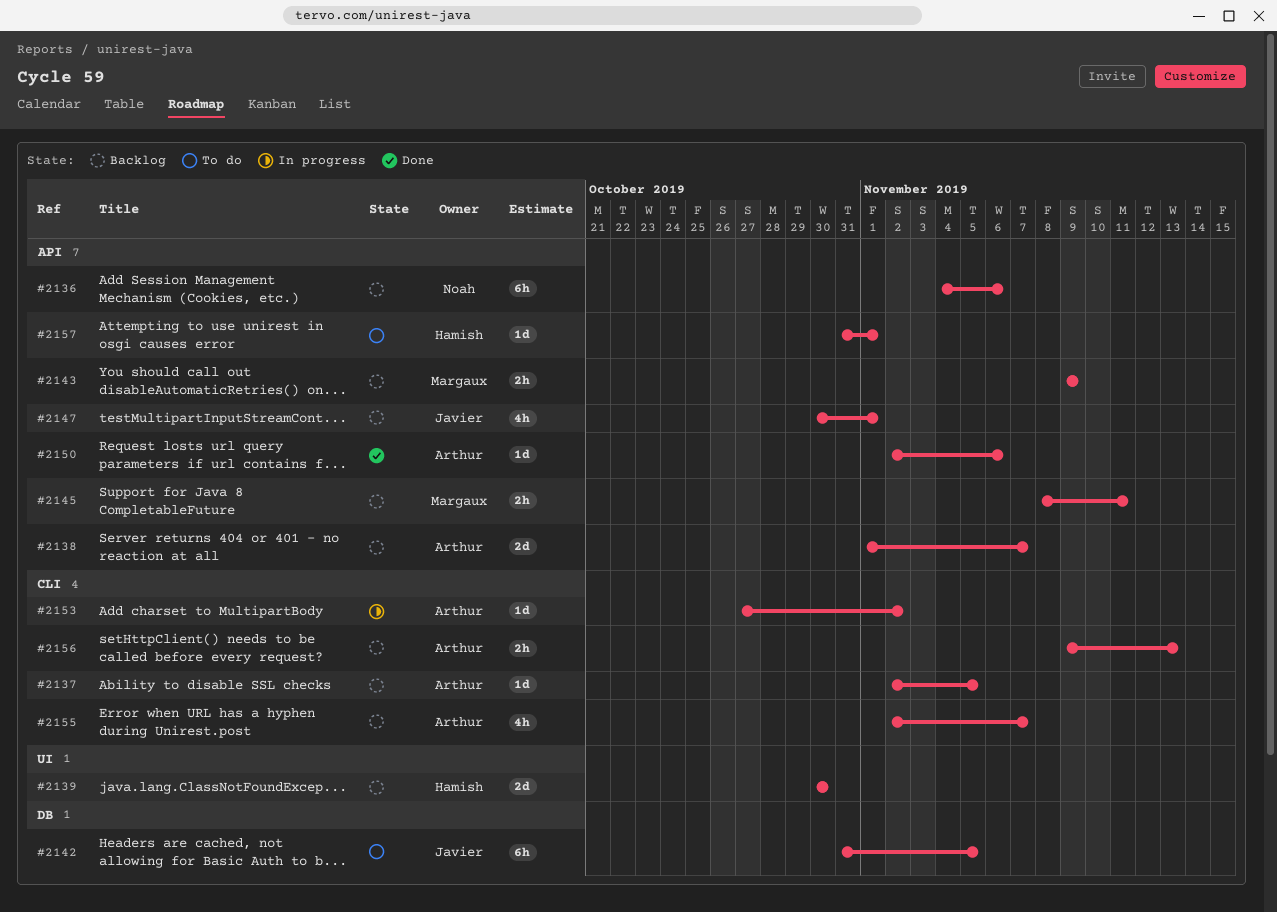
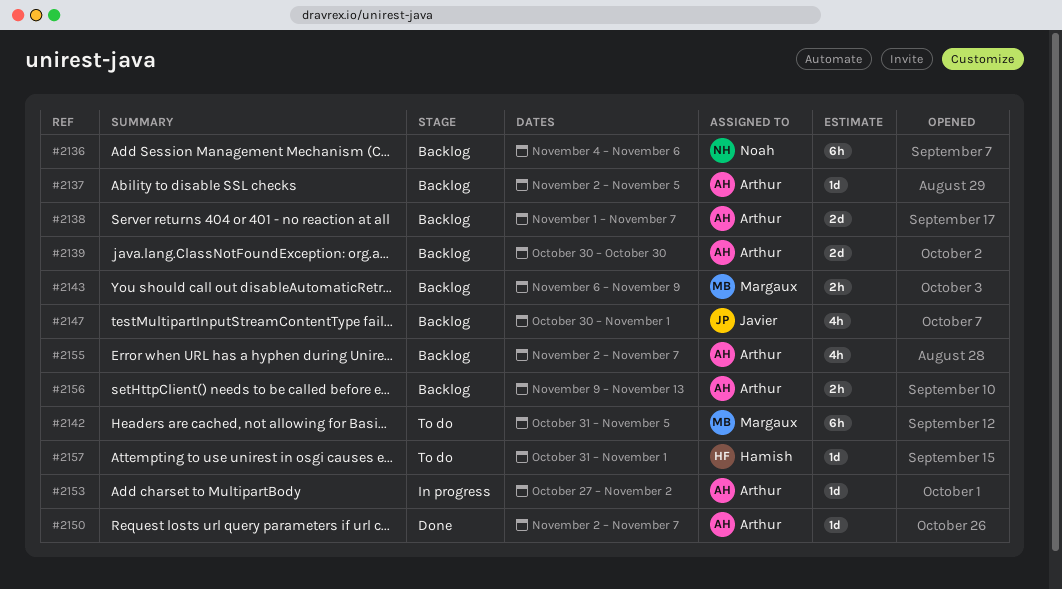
#2139, owner: Hamish -> Arthur
#2142, owner: Javier -> Margaux
#2143, start: Nov 9 -> Nov 6
#2145: present -> none
#2150, due: Nov 6 -> Nov 7

